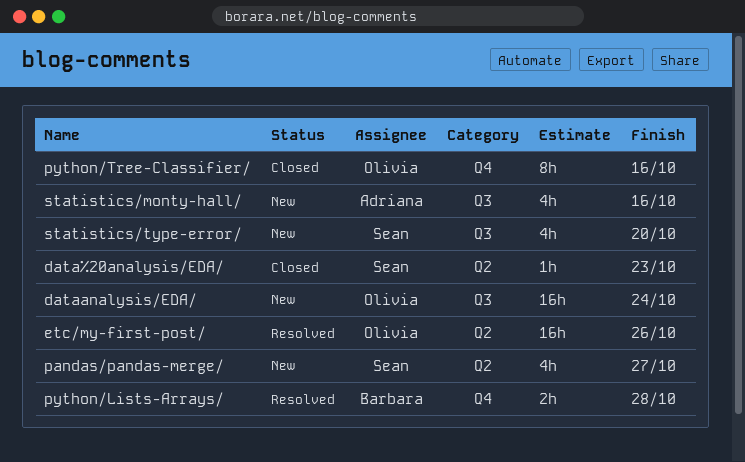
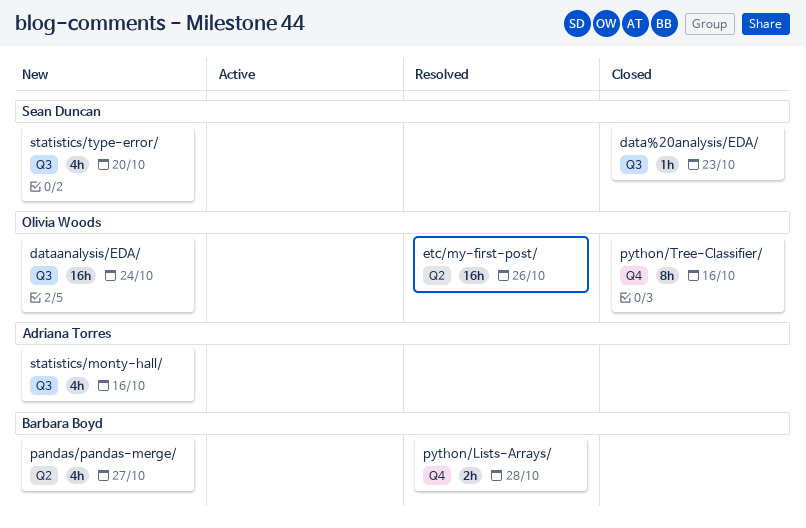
data%20analysis/EDA/, label: Q2 -> Q3
pandas/pandas-merge/, owner: Sean Duncan -> Barbara Boyd

